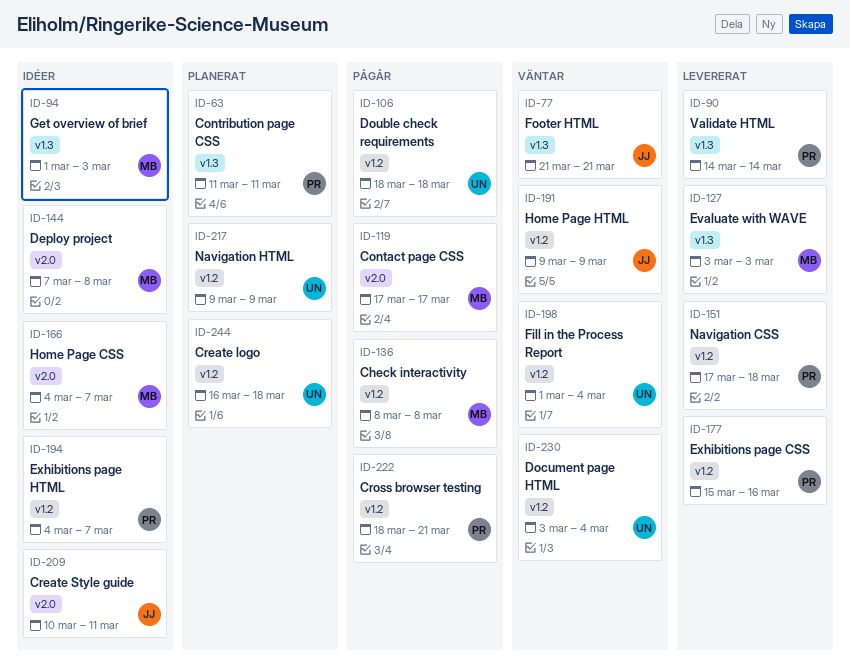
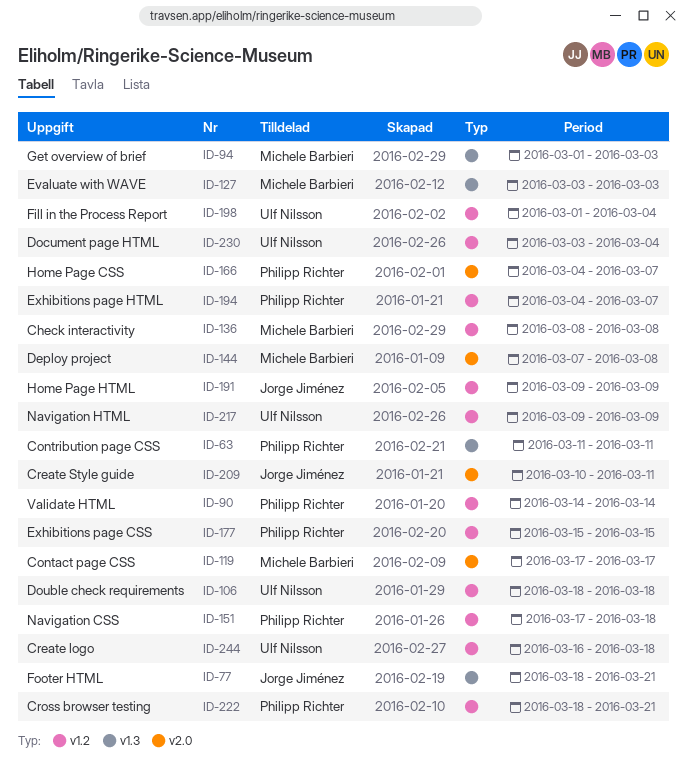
ID-77, start: Mar 21 -> Mar 18
ID-90, label: v1.3 -> v1.2
ID-166, owner: Michele Barbieri -> Philipp Richter
ID-177, due: Mar 16 -> Mar 15

